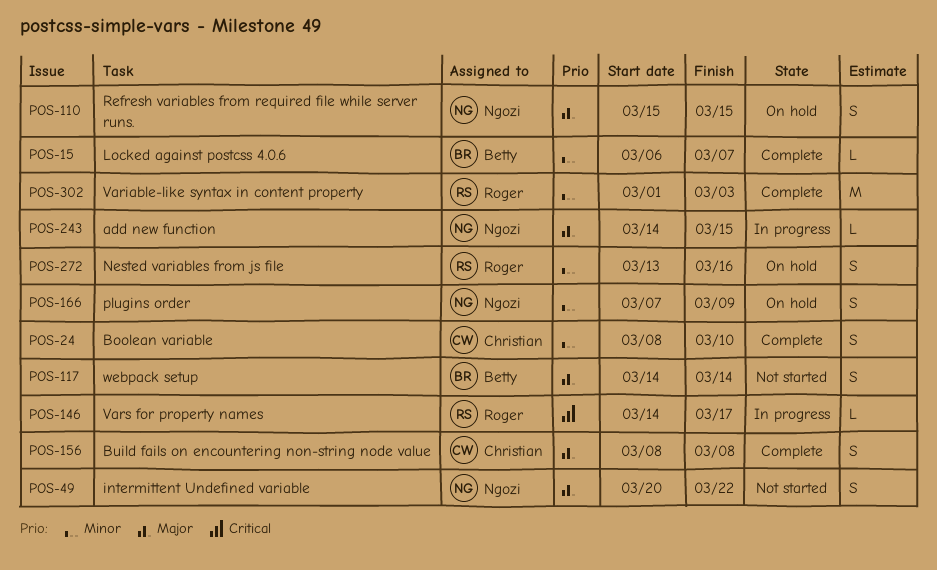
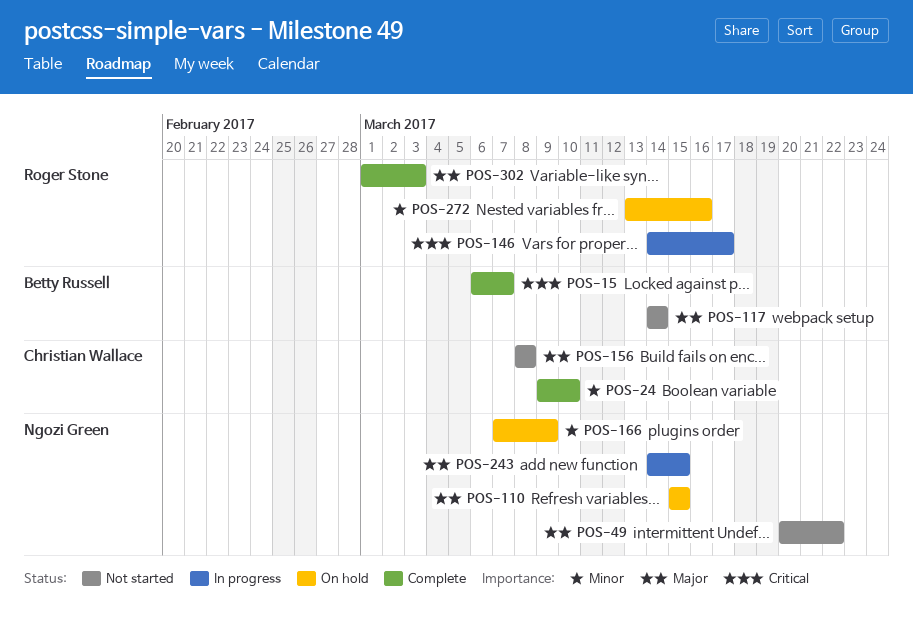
POS-15, priority: Minor -> Critical
POS-24, start: Mar 8 -> Mar 9
POS-156, status: Complete -> Not started
POS-302, priority: Minor -> Major

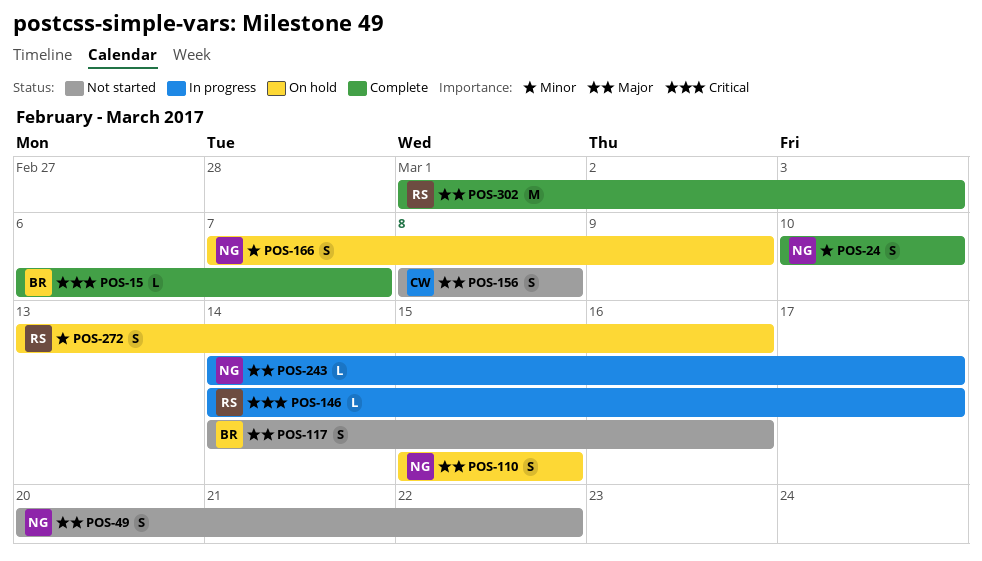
POS-24, owner: Christian Wallace -> Ngozi Green
POS-24, start: Mar 9 -> Mar 10
POS-117, due: Mar 14 -> Mar 16
POS-243, due: Mar 15 -> Mar 17

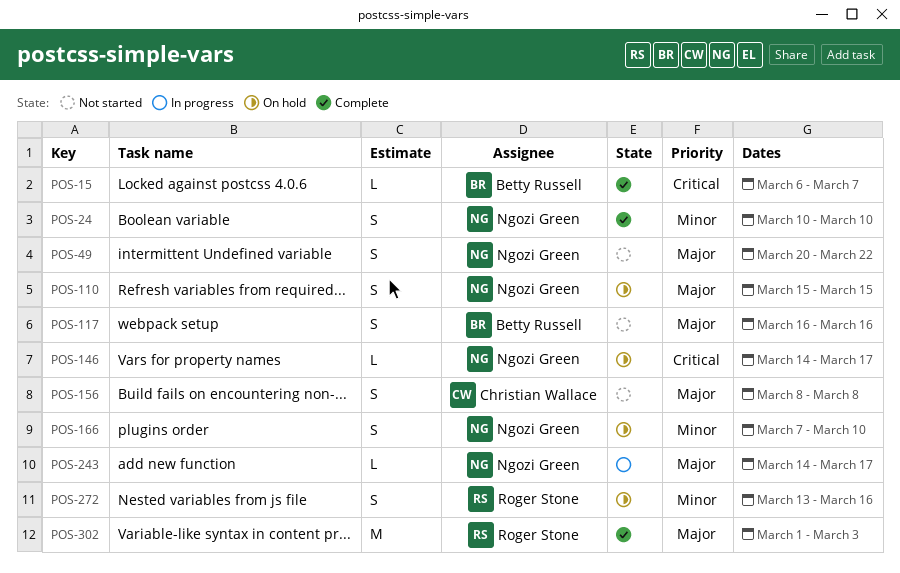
POS-117, start: Mar 14 -> Mar 16
POS-146, status: In progress -> On hold
POS-146, owner: Roger Stone -> Ngozi Green
POS-166, due: Mar 9 -> Mar 10

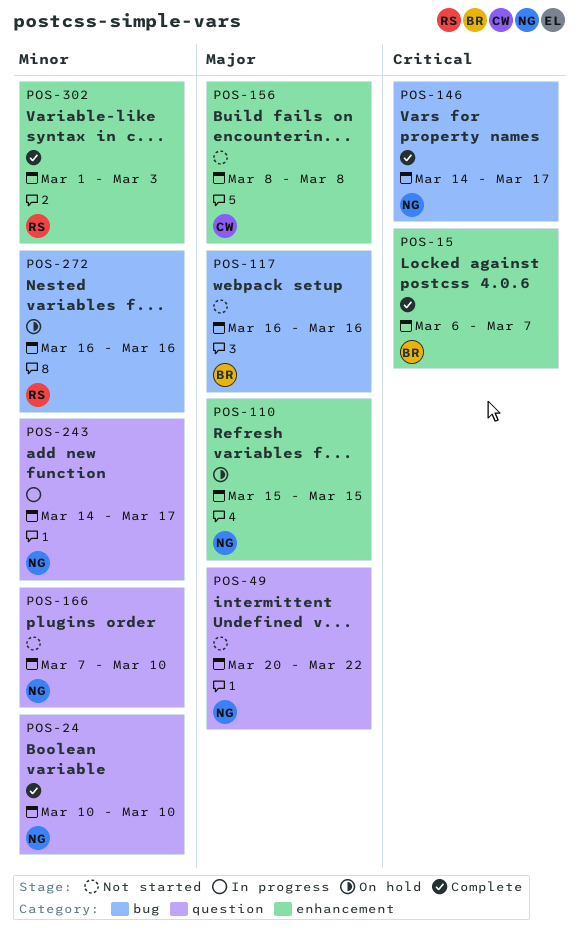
POS-146, status: On hold -> Complete
POS-166, status: On hold -> Not started
POS-243, priority: Major -> Minor
POS-272, start: Mar 13 -> Mar 16
POS-302, priority: Major -> Minor

